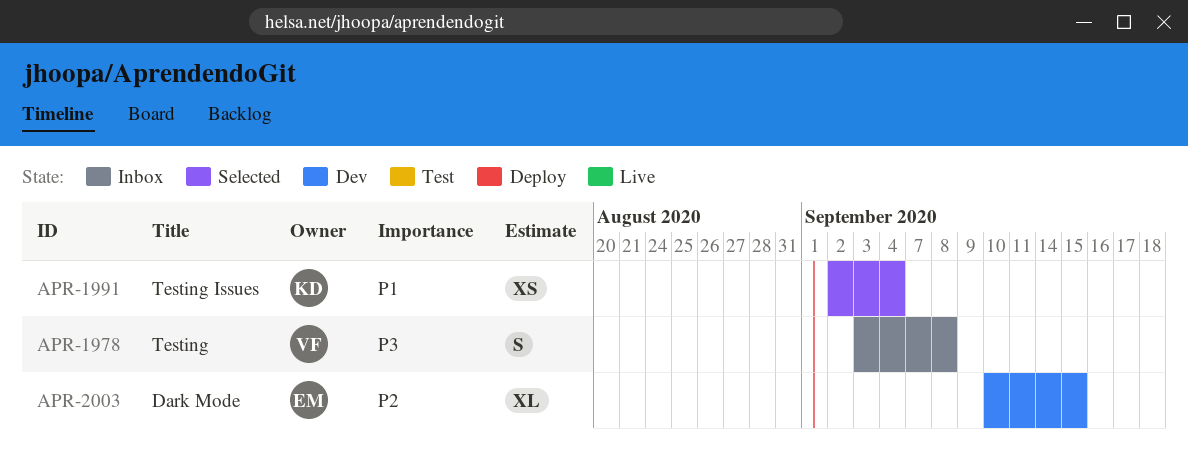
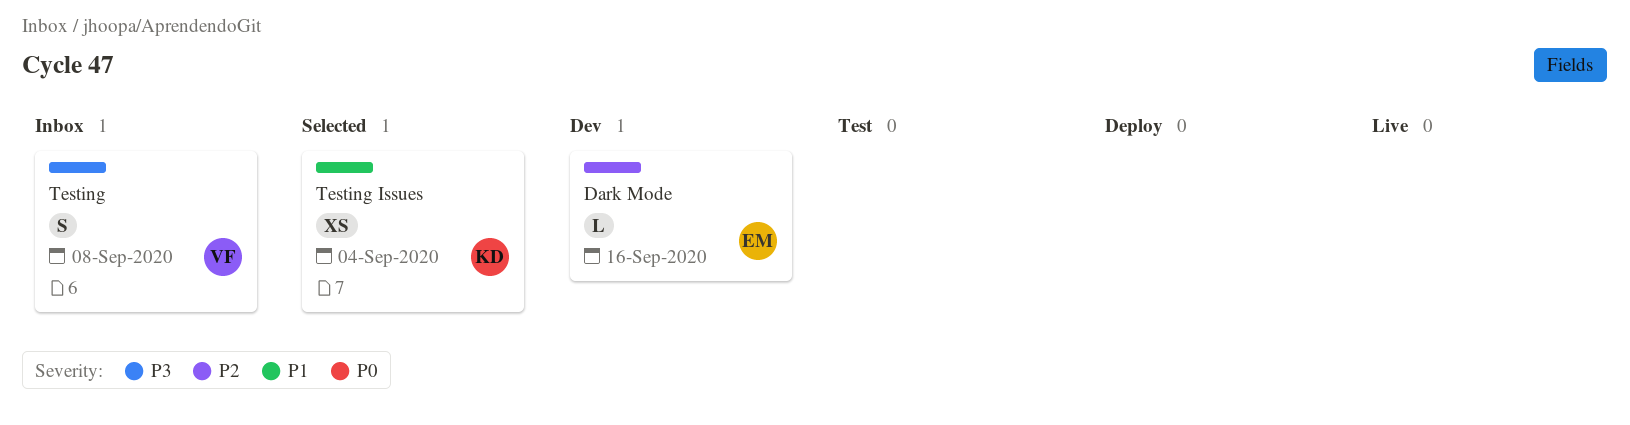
Dark Mode, estimate: XL -> L
Dark Mode, due: Sep 15 -> Sep 16

